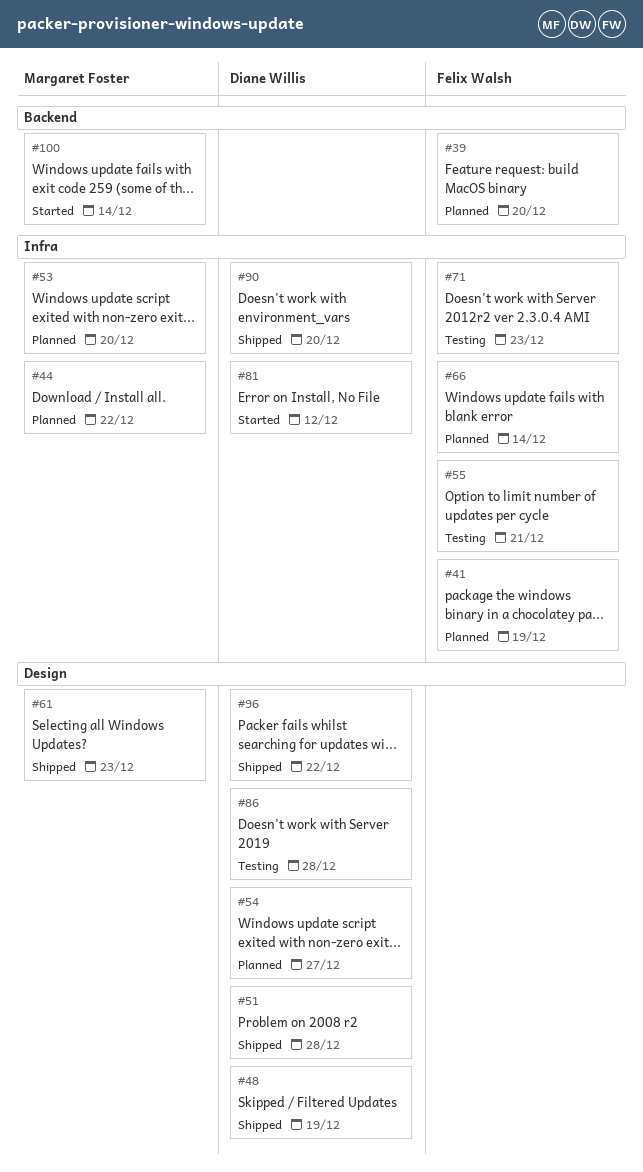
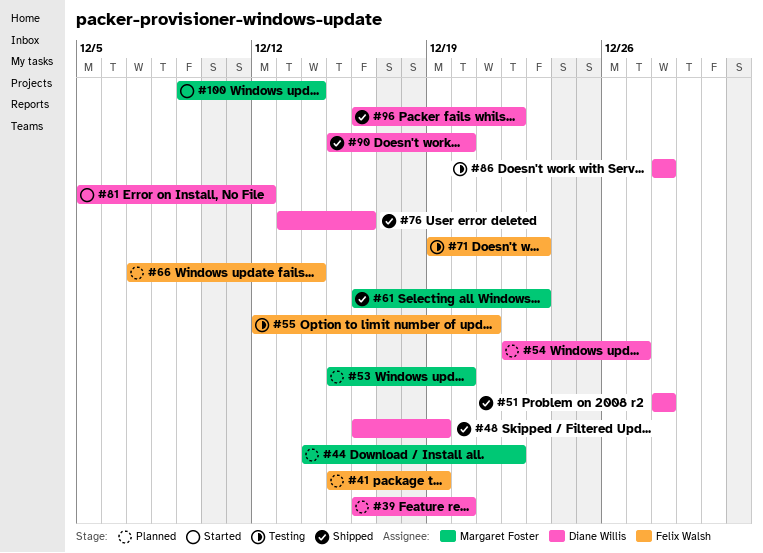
#39, owner: Felix Walsh -> Diane Willis
#76: none -> present

